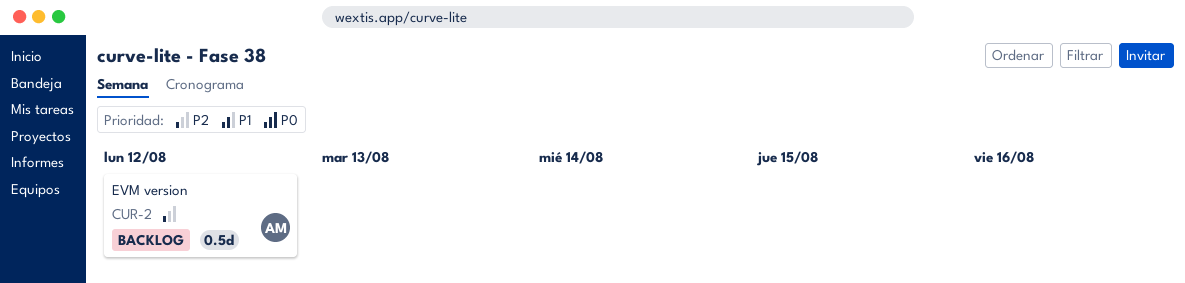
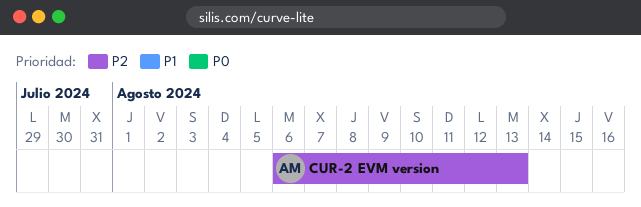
CUR-2, due: Aug 12 -> Aug 13

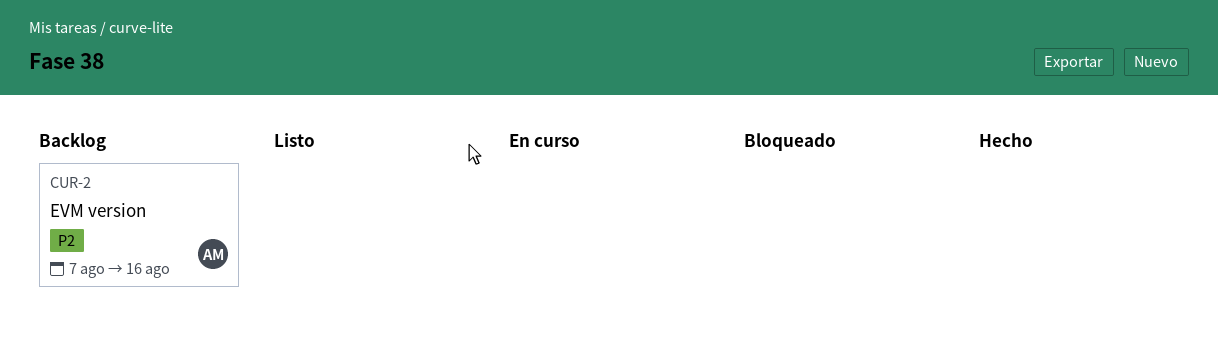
CUR-2, start: Aug 6 -> Aug 7
CUR-2, due: Aug 13 -> Aug 16

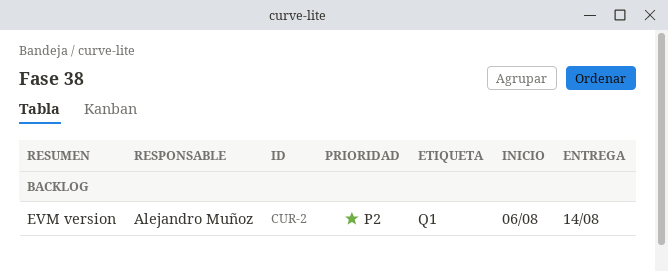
CUR-2, start: Aug 7 -> Aug 6
CUR-2, due: Aug 16 -> Aug 14

